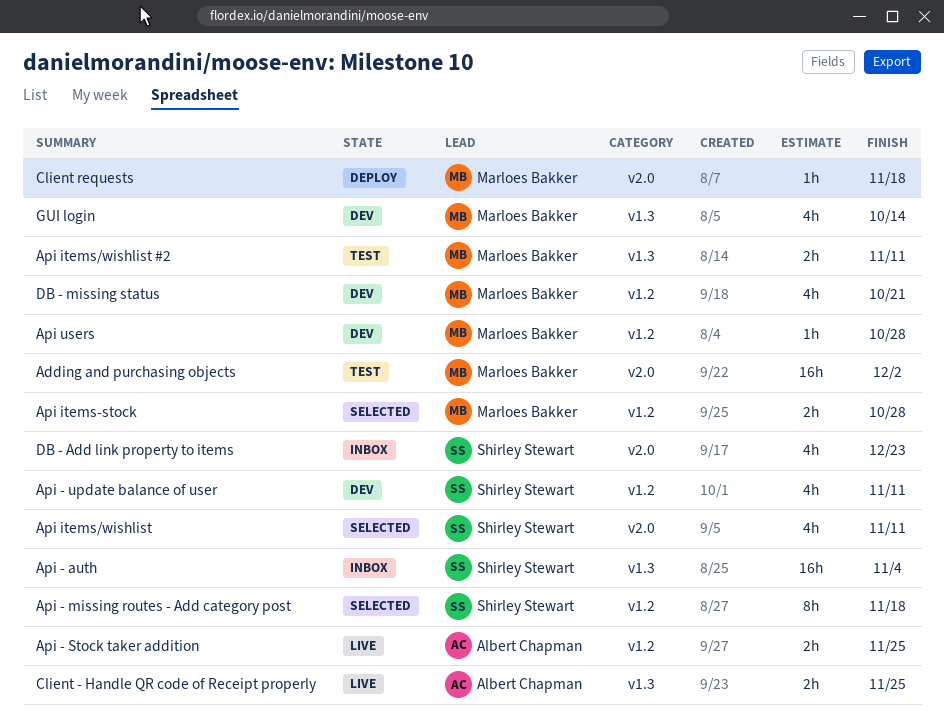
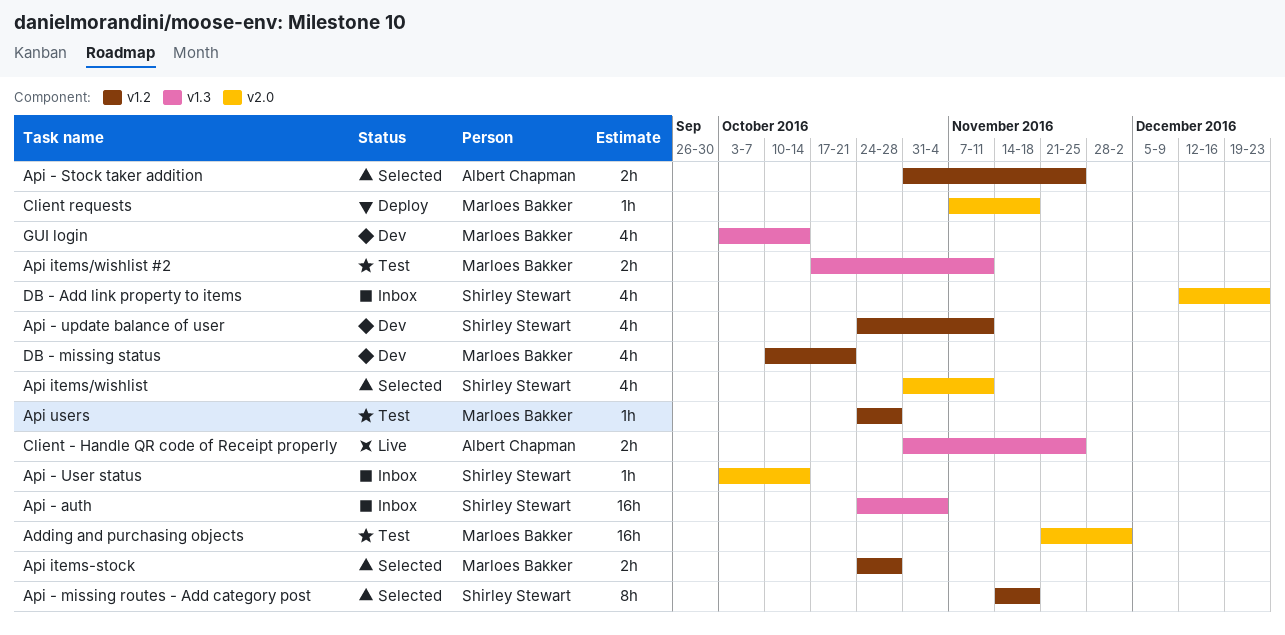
Api - Stock taker addition, status: Live -> Selected
Api - User status: none -> present
Api users, status: Dev -> Test

